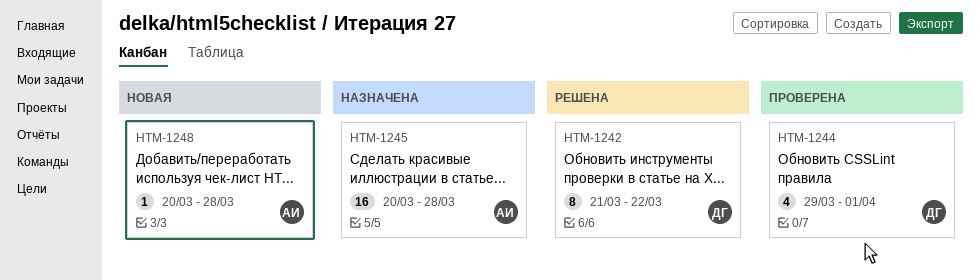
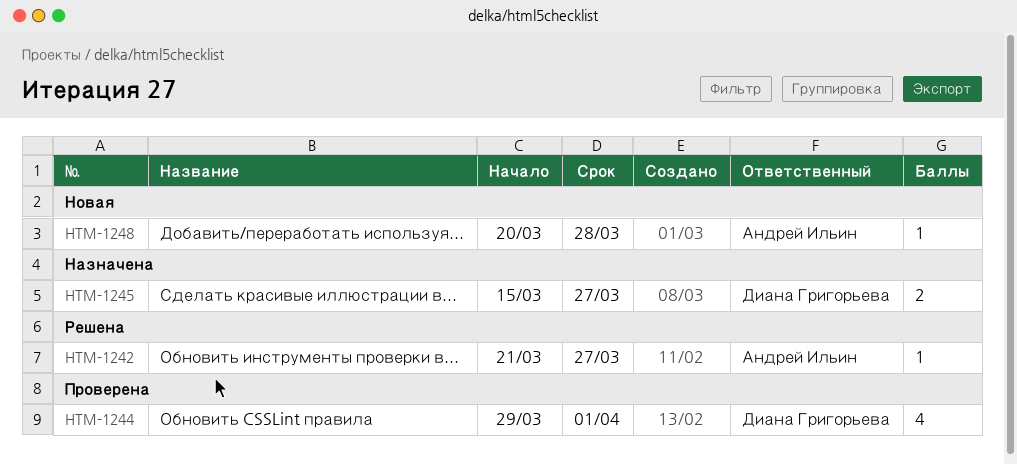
HTM-1242, owner: Диана Григорьева -> Андрей Ильин
HTM-1242, estimate: 8 -> 1
HTM-1242, due: Mar 22 -> Mar 27
HTM-1245, owner: Андрей Ильин -> Диана Григорьева
HTM-1245, estimate: 16 -> 2
HTM-1245, start: Mar 20 -> Mar 15
HTM-1245, due: Mar 28 -> Mar 27

